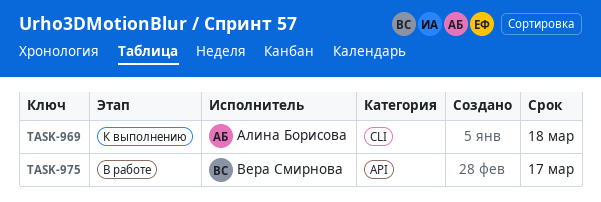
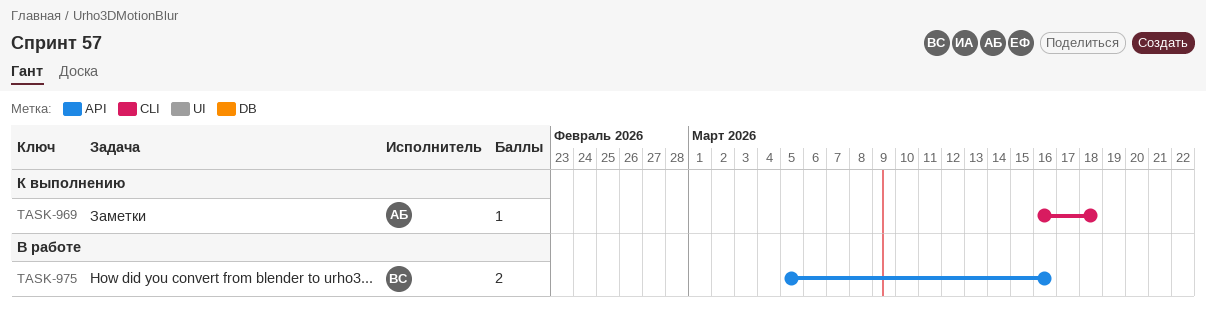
TASK-975, due: Mar 17 -> Mar 16

